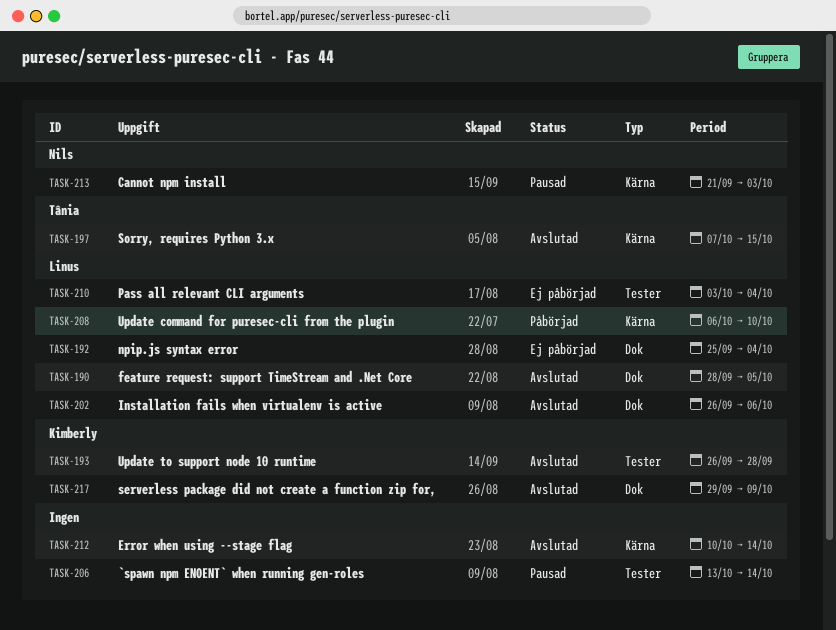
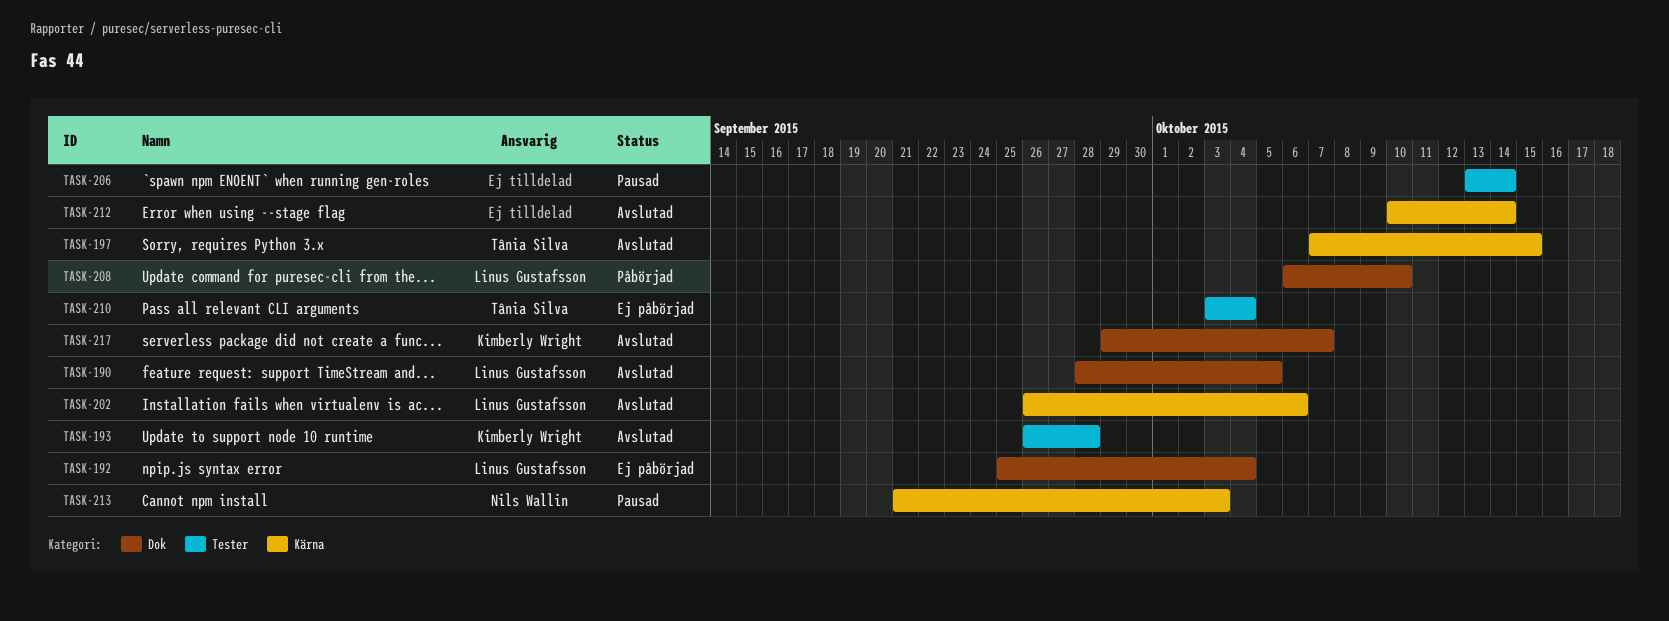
TASK-202, label: Dok -> Kärna
TASK-208, label: Kärna -> Dok
TASK-210, owner: Linus Gustafsson -> Tânia Silva
TASK-217, due: Oct 9 -> Oct 7

